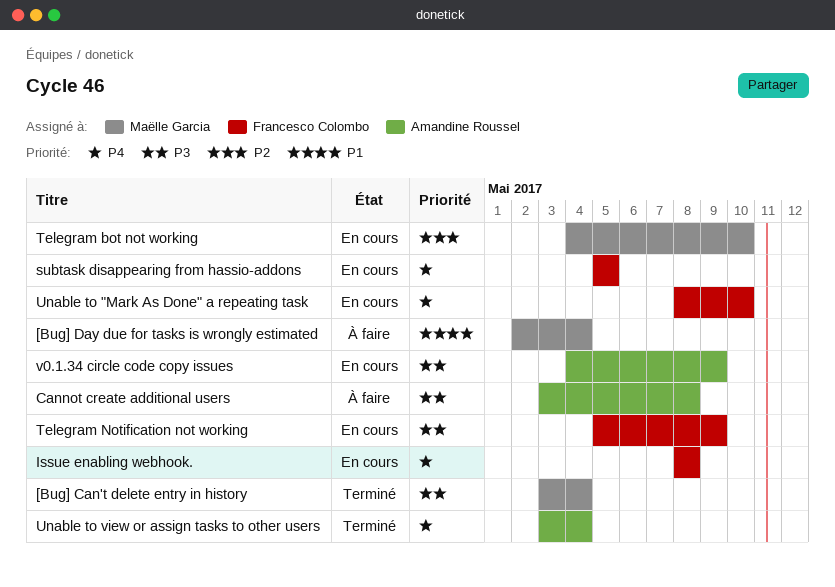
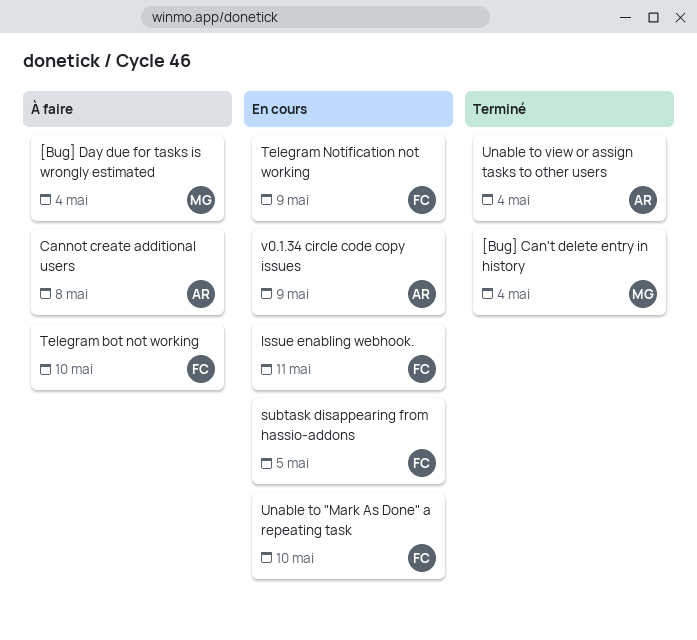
Issue enabling webhook., due: May 8 -> May 11
Telegram bot not working, status: En cours -> À faire
Telegram bot not working, owner: Maëlle Garcia -> Francesco Colombo

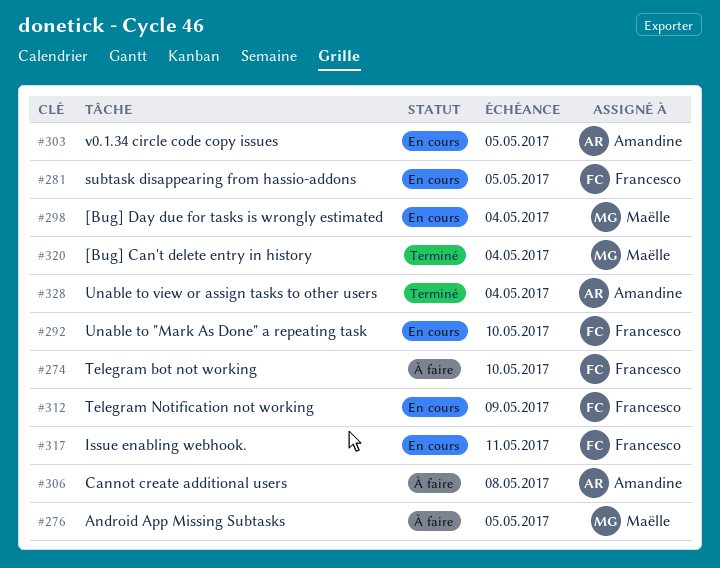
[Bug] Day due for tasks is wrongly estimated, status: À faire -> En cours
Android App Missing Subtasks: none -> present
v0.1.34 circle code copy issues, due: May 9 -> May 5

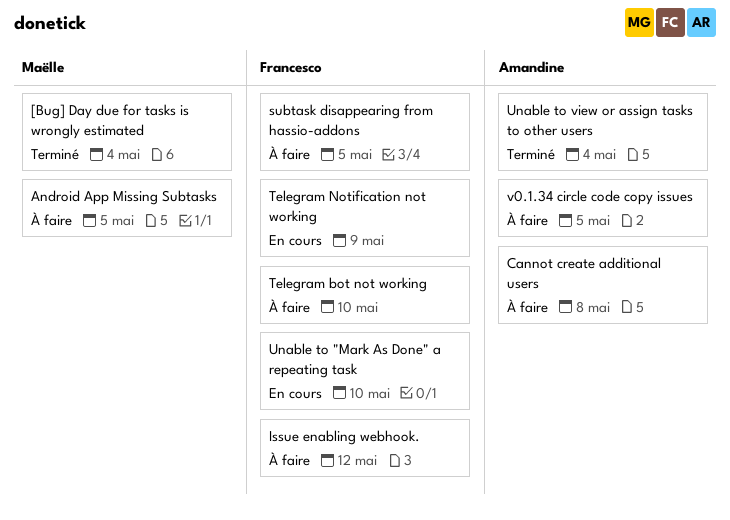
[Bug] Can't delete entry in history: present -> none
[Bug] Day due for tasks is wrongly estimated, status: En cours -> Terminé
Issue enabling webhook., status: En cours -> À faire
Issue enabling webhook., due: May 11 -> May 12
subtask disappearing from hassio-addons, status: En cours -> À faire
v0.1.34 circle code copy issues, status: En cours -> À faire

